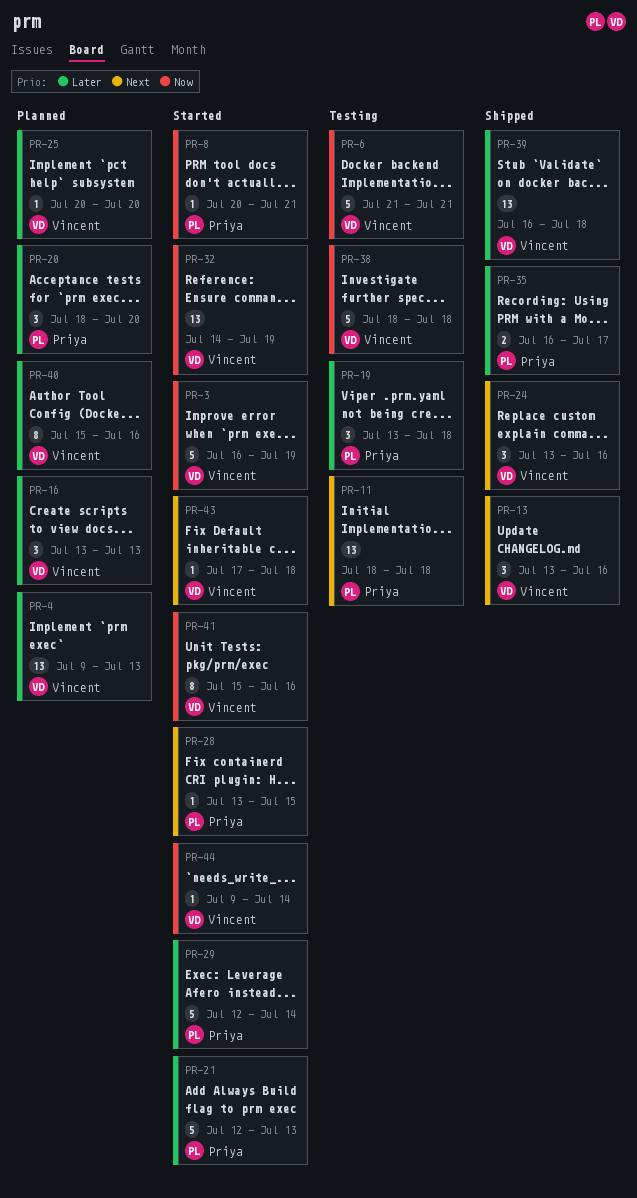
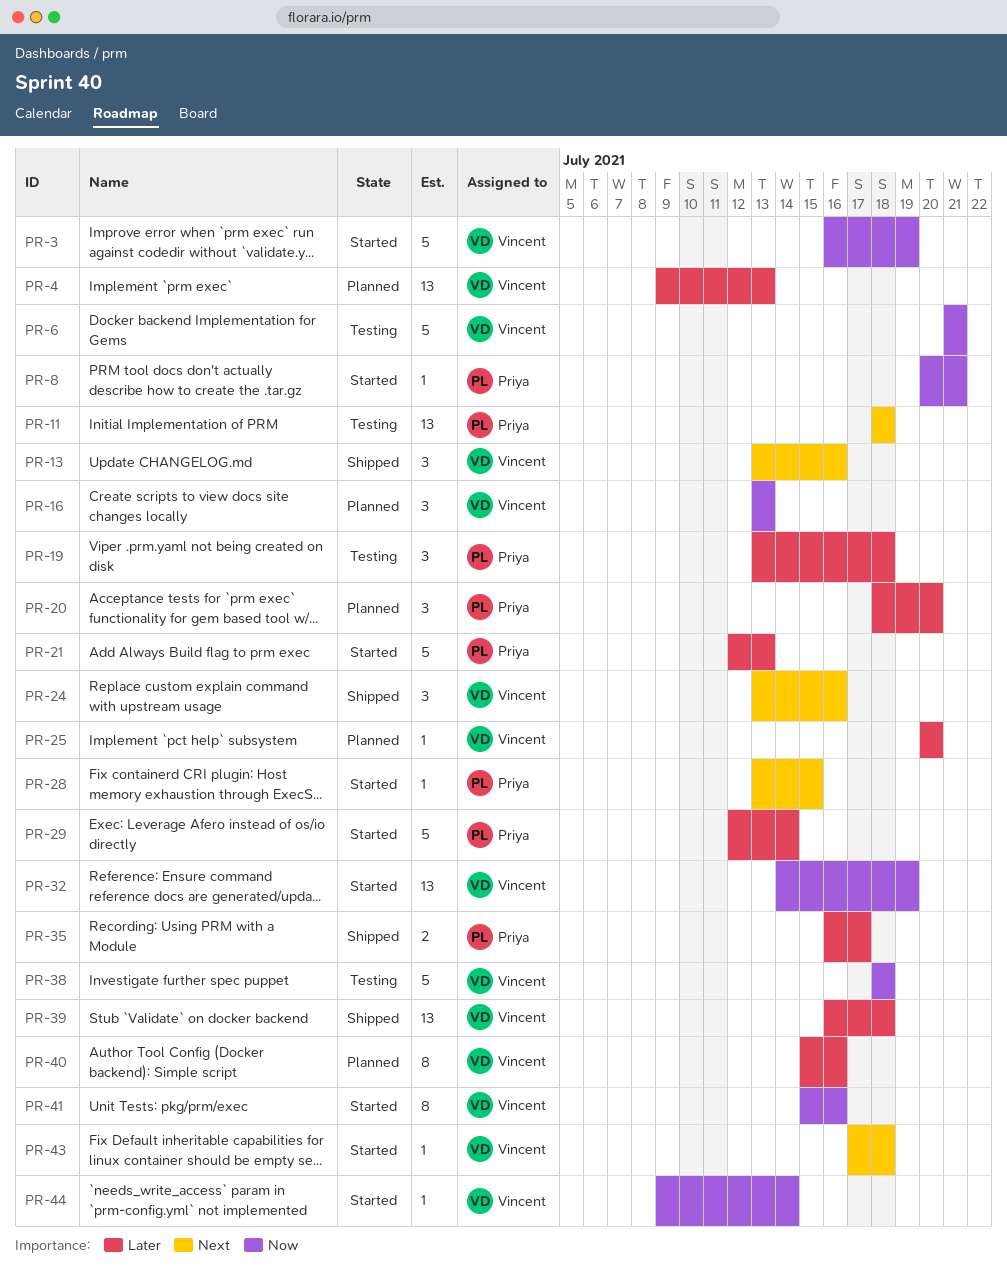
PR-16, priority: Later -> Now

